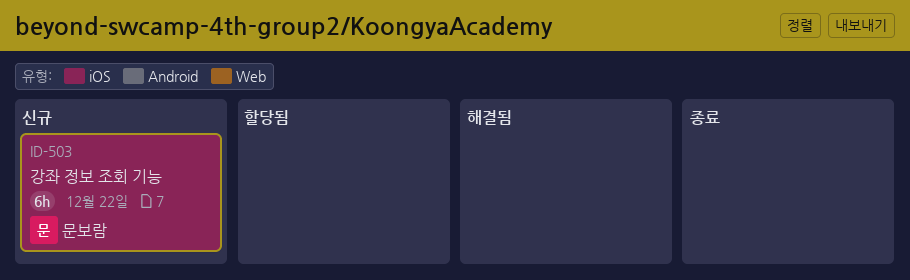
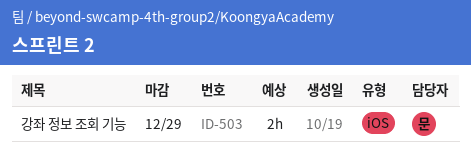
ID-503, estimate: 6h -> 2h
ID-503, due: Dec 22 -> Dec 29

